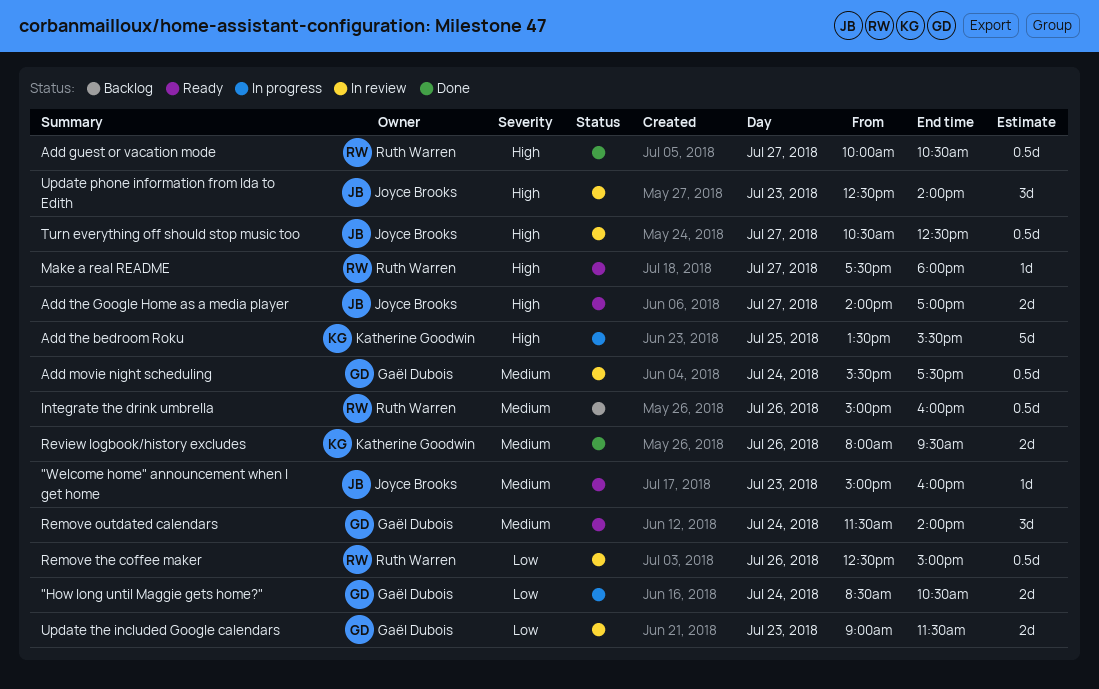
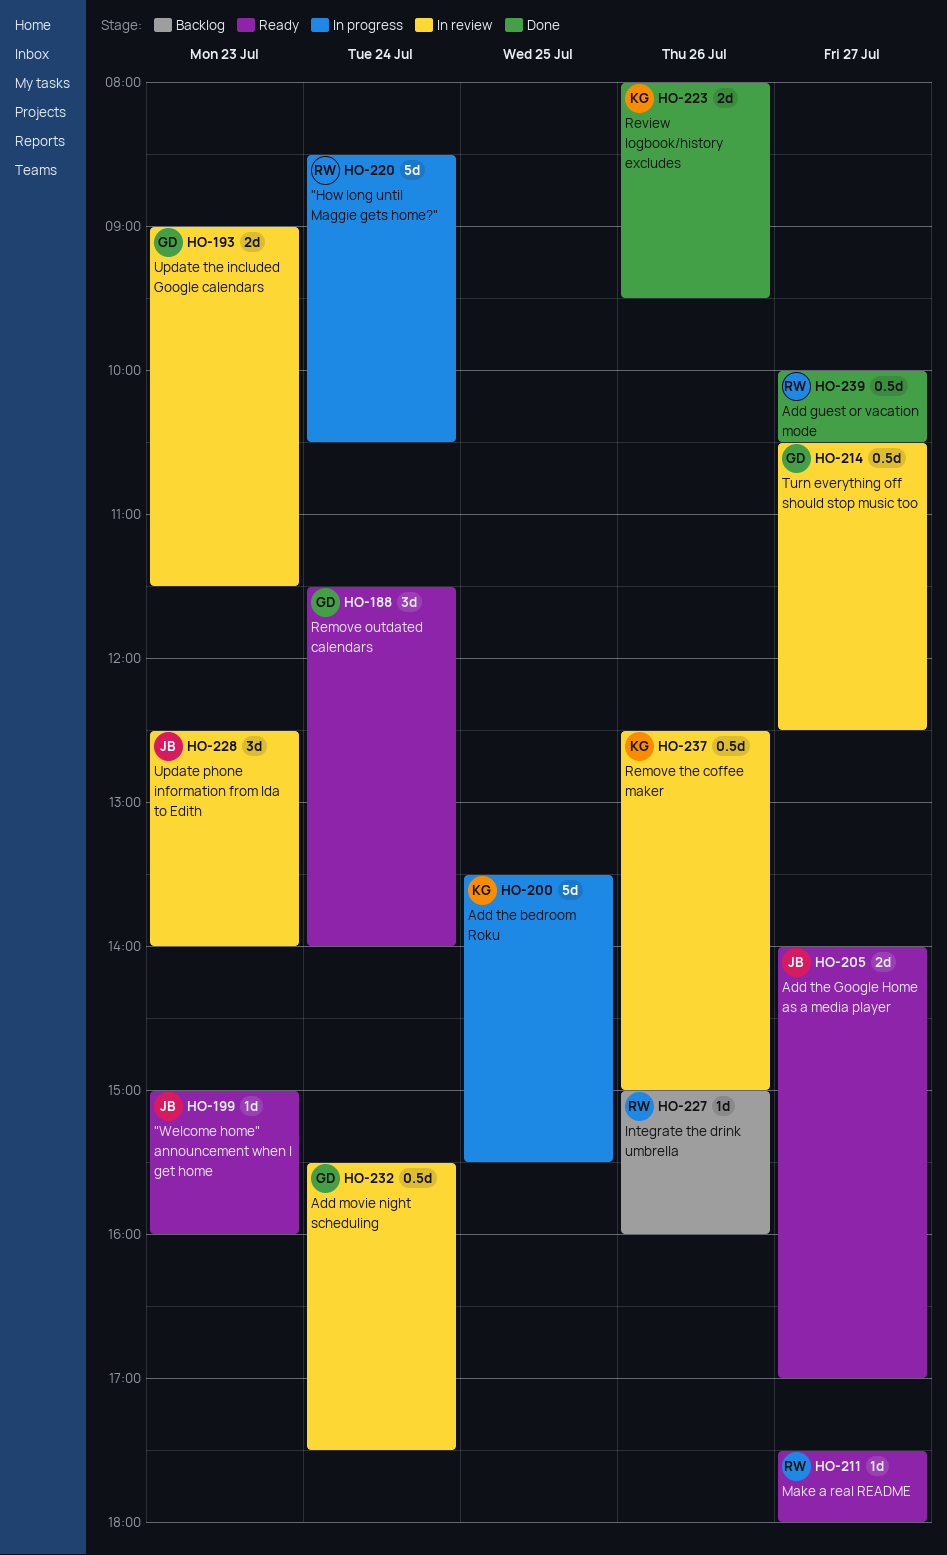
"How long until Maggie gets home?", owner: Gaël Dubois -> Ruth Warren
"How long until Maggie gets home?", estimate: 2d -> 5d
Integrate the drink umbrella, estimate: 0.5d -> 1d
Remove the coffee maker, owner: Ruth Warren -> Katherine Goodwin
Turn everything off should stop music too, owner: Joyce Brooks -> Gaël Dubois

